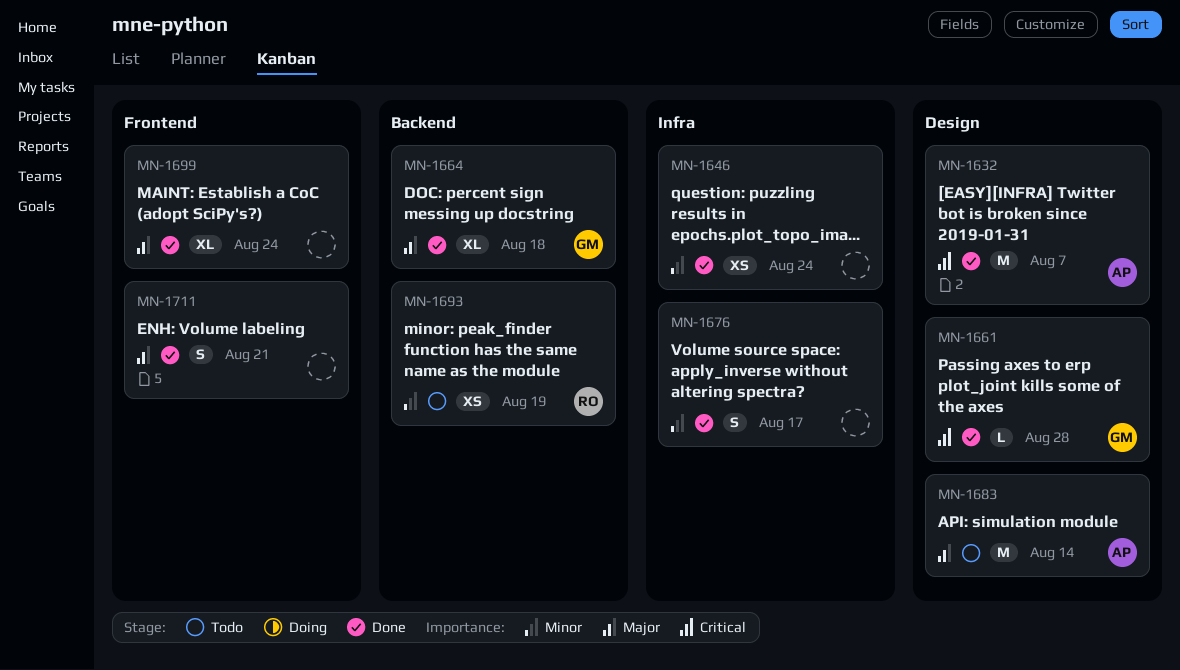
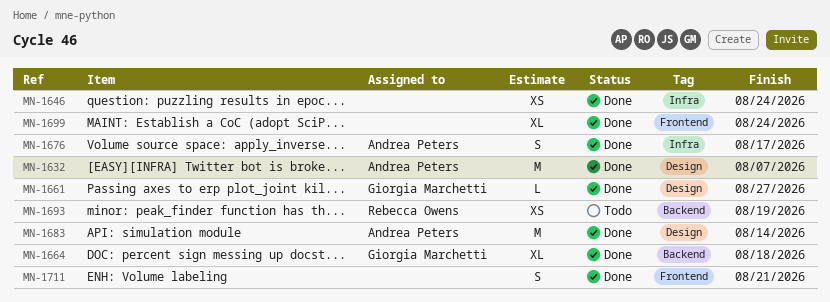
MN-1661, due: Aug 28 -> Aug 27
MN-1676, owner: none -> Andrea Peters
MN-1683, status: Todo -> Done

